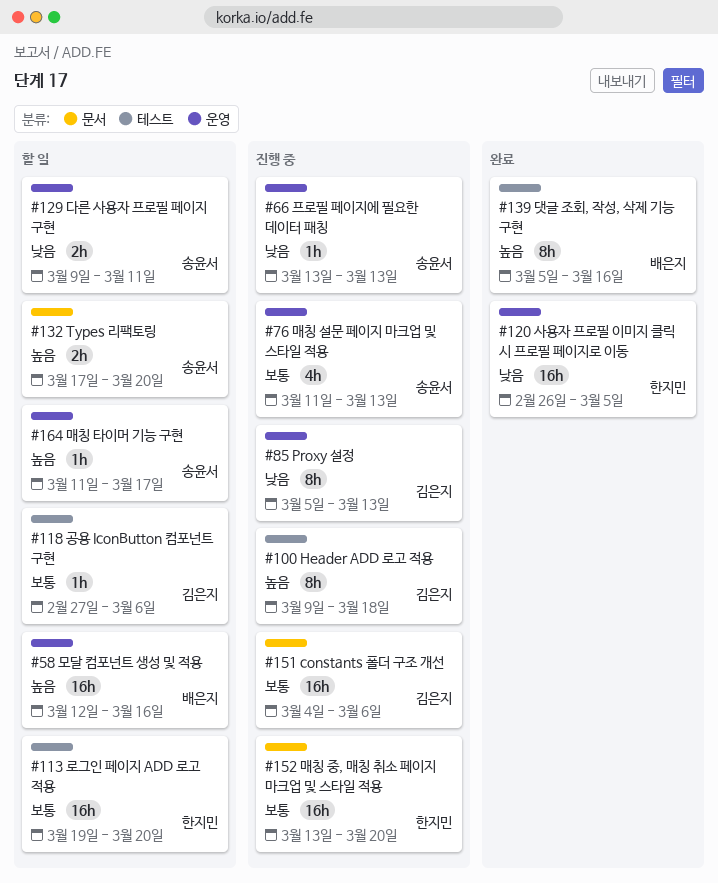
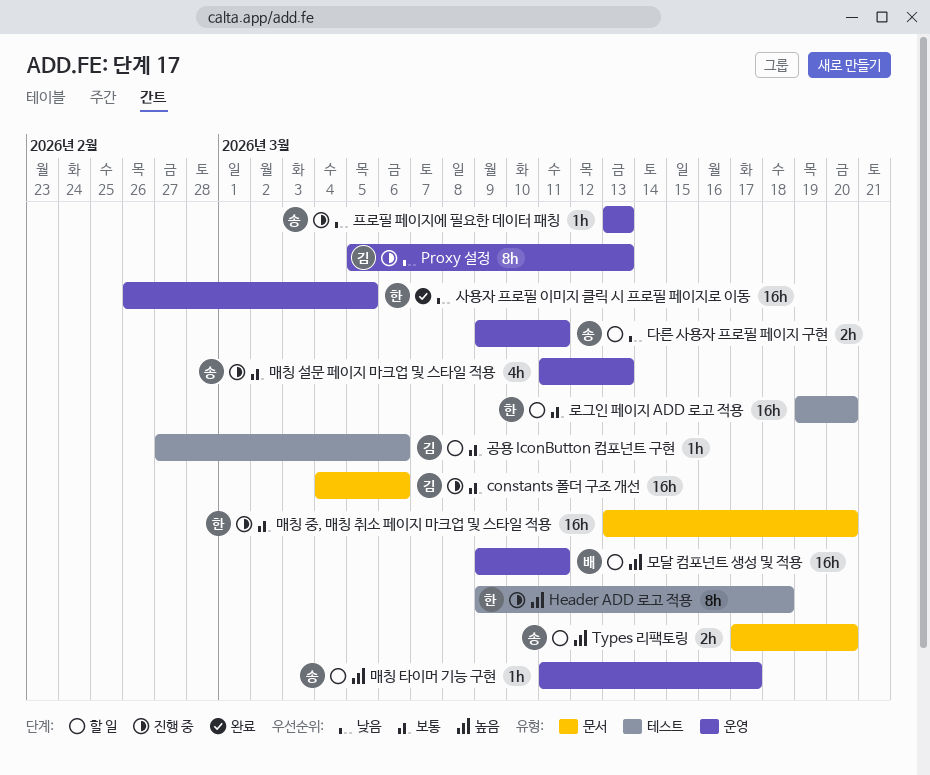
Header ADD 로고 적용, owner: 김은지 -> 한지민
댓글 조회, 작성, 삭제 기능 구현: present -> none
모달 컴포넌트 생성 및 적용, start: Mar 12 -> Mar 9
모달 컴포넌트 생성 및 적용, due: Mar 16 -> Mar 11

